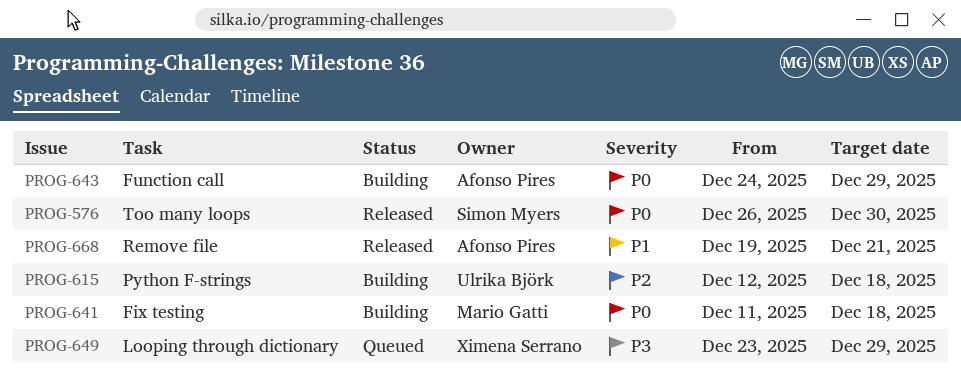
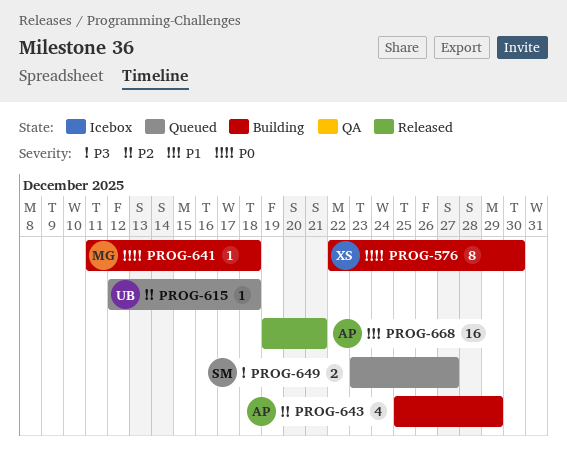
PROG-576, status: Released -> Building
PROG-576, owner: Simon Myers -> Ximena Serrano
PROG-576, start: Dec 26 -> Dec 22
PROG-615, status: Building -> Queued
PROG-643, priority: P0 -> P2
PROG-643, start: Dec 24 -> Dec 25
PROG-649, owner: Ximena Serrano -> Simon Myers
PROG-649, due: Dec 29 -> Dec 27

